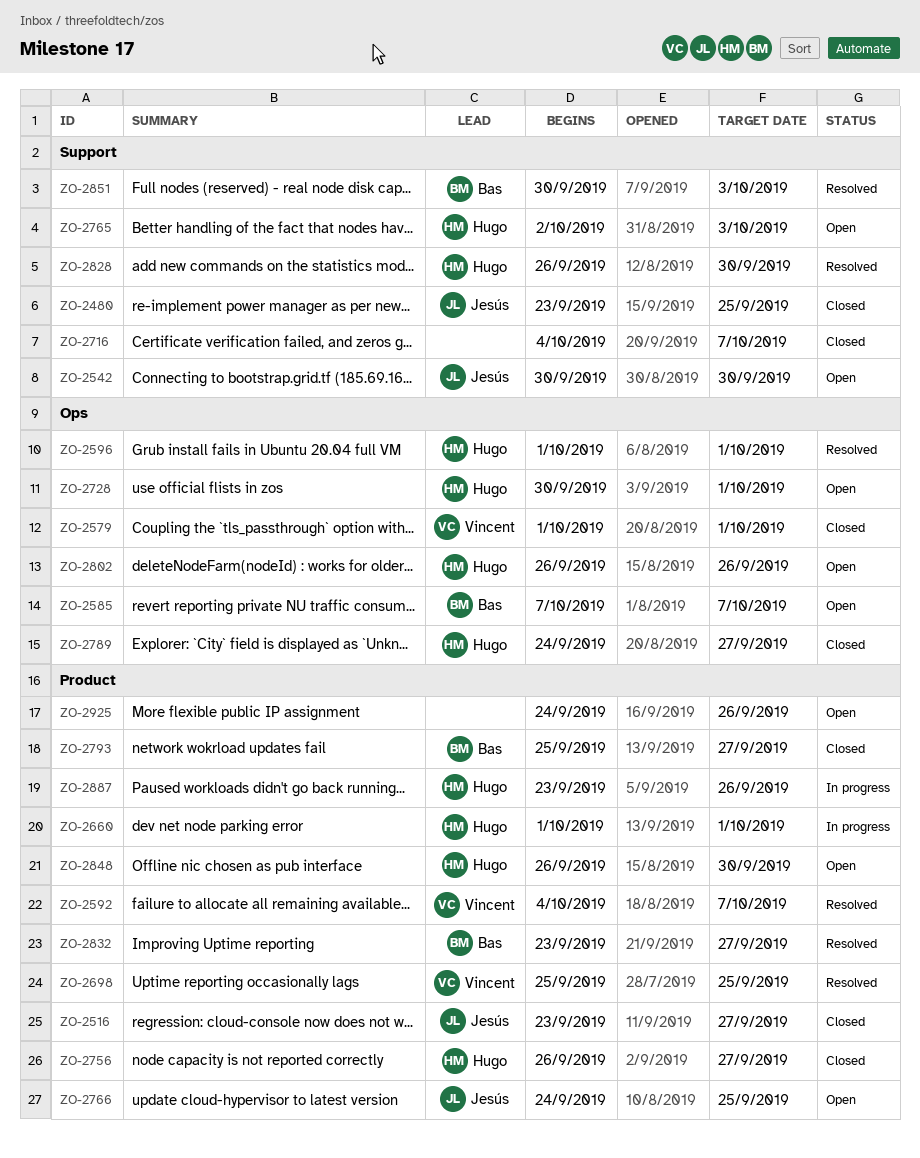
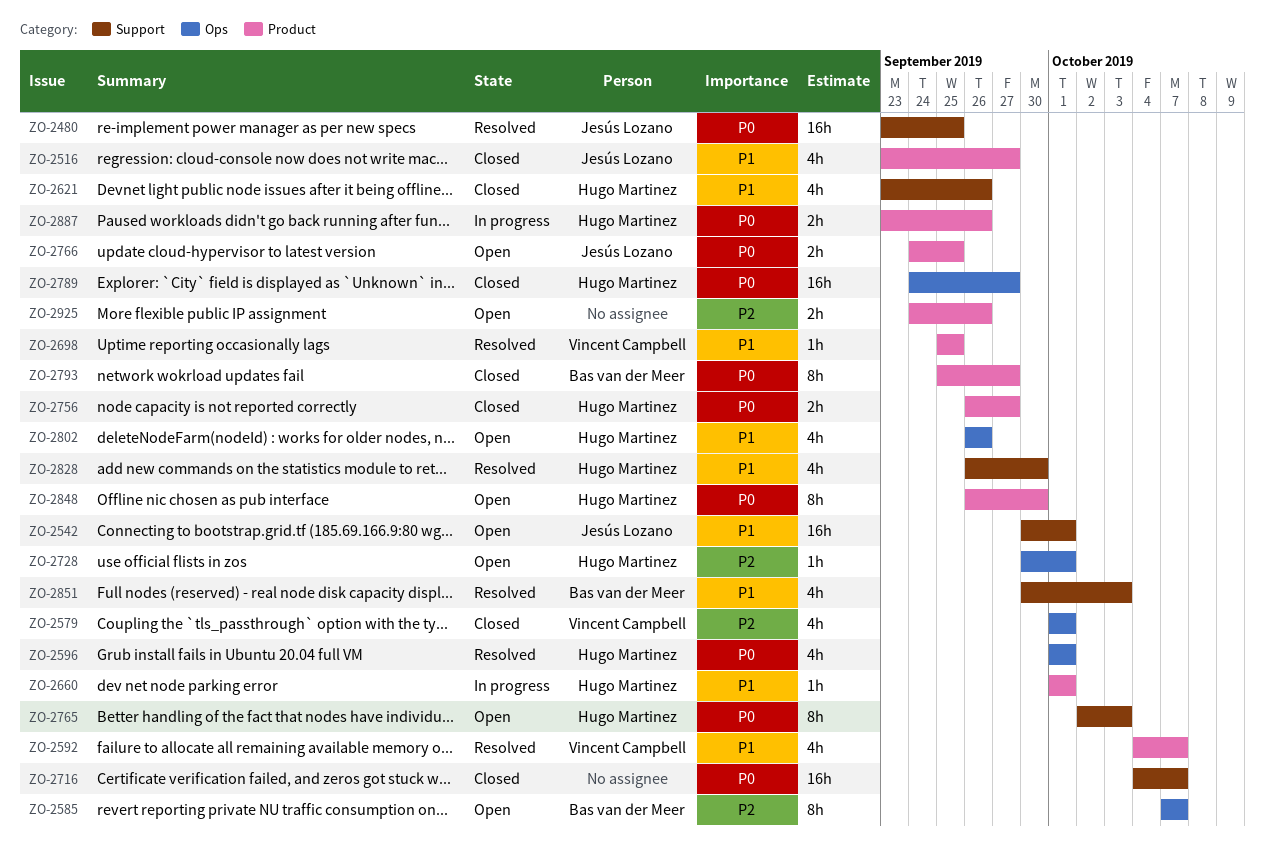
ZO-2480, status: Closed -> Resolved
ZO-2542, due: Sep 30 -> Oct 1
ZO-2621: none -> present
ZO-2832: present -> none

